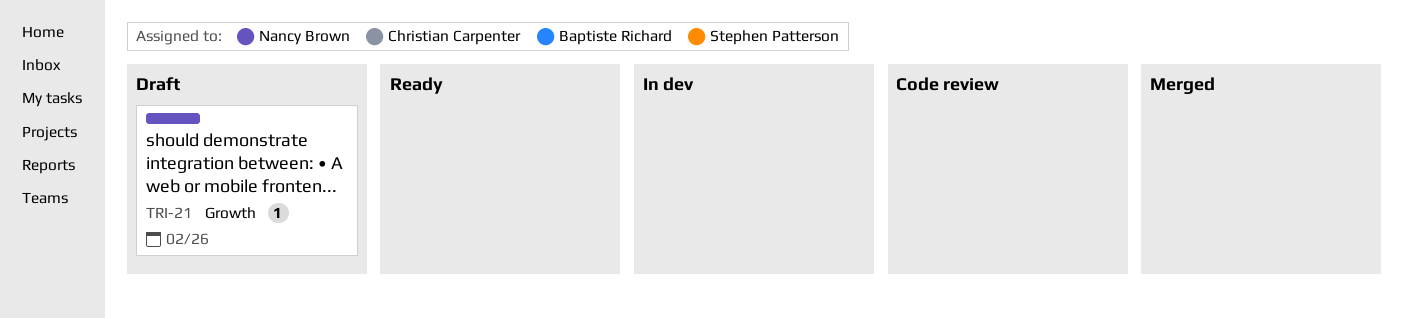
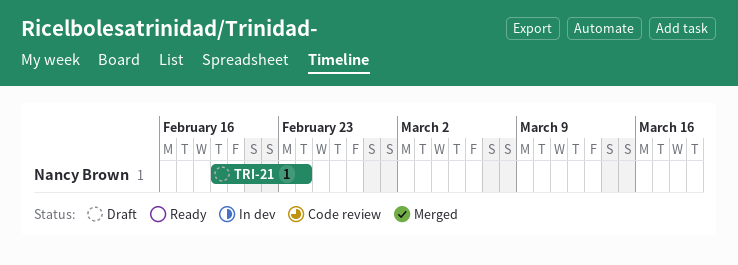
TRI-21, due: Feb 26 -> Feb 24

